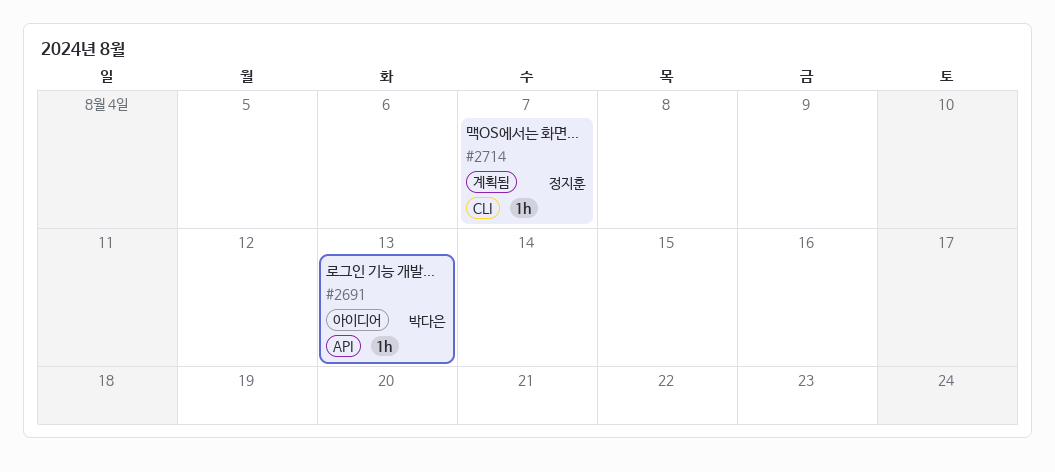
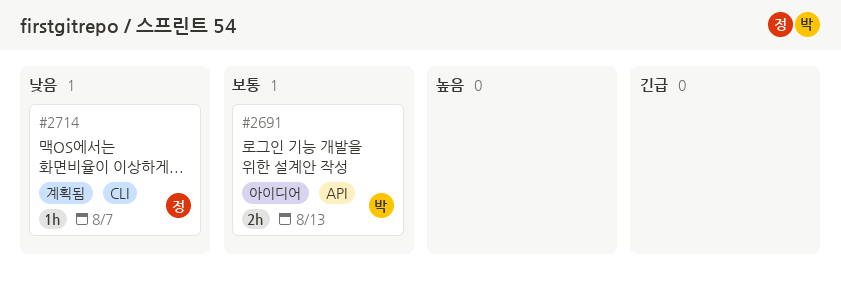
#2691, estimate: 1h -> 2h

